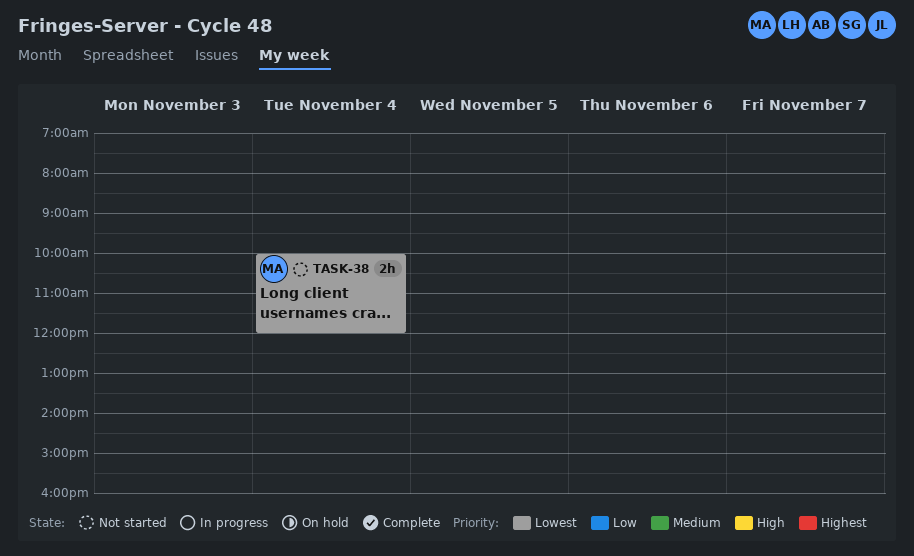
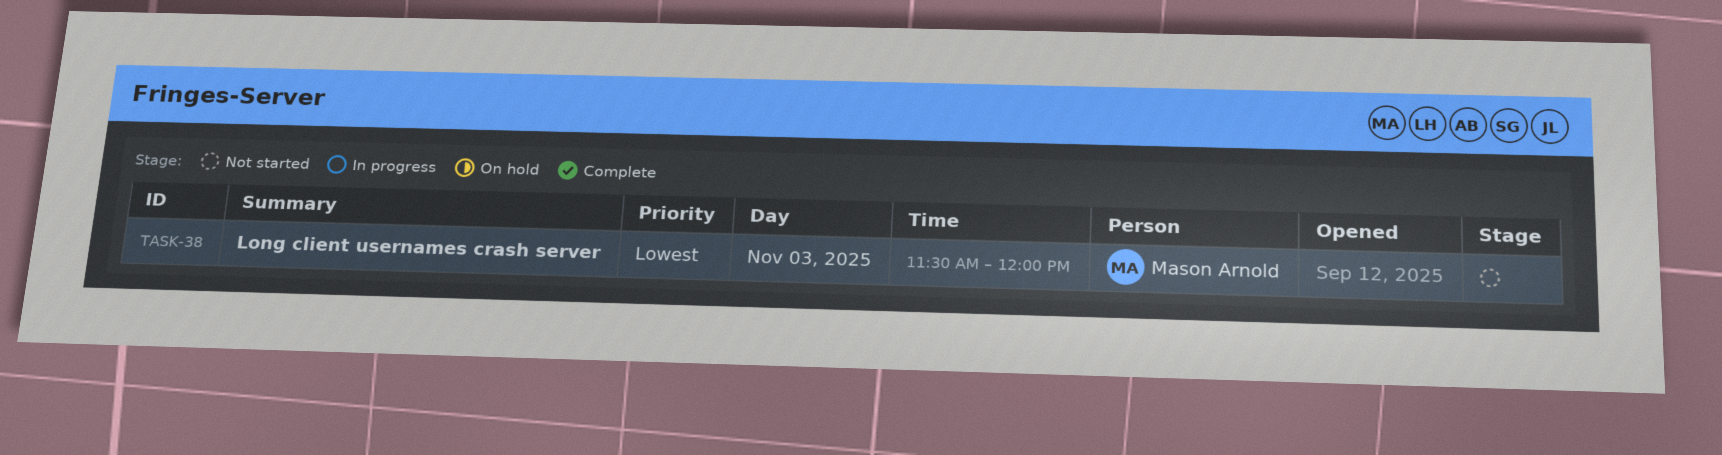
TASK-38, day: Nov 4 -> Nov 3
TASK-38, begins: 10:00 -> 11:30

